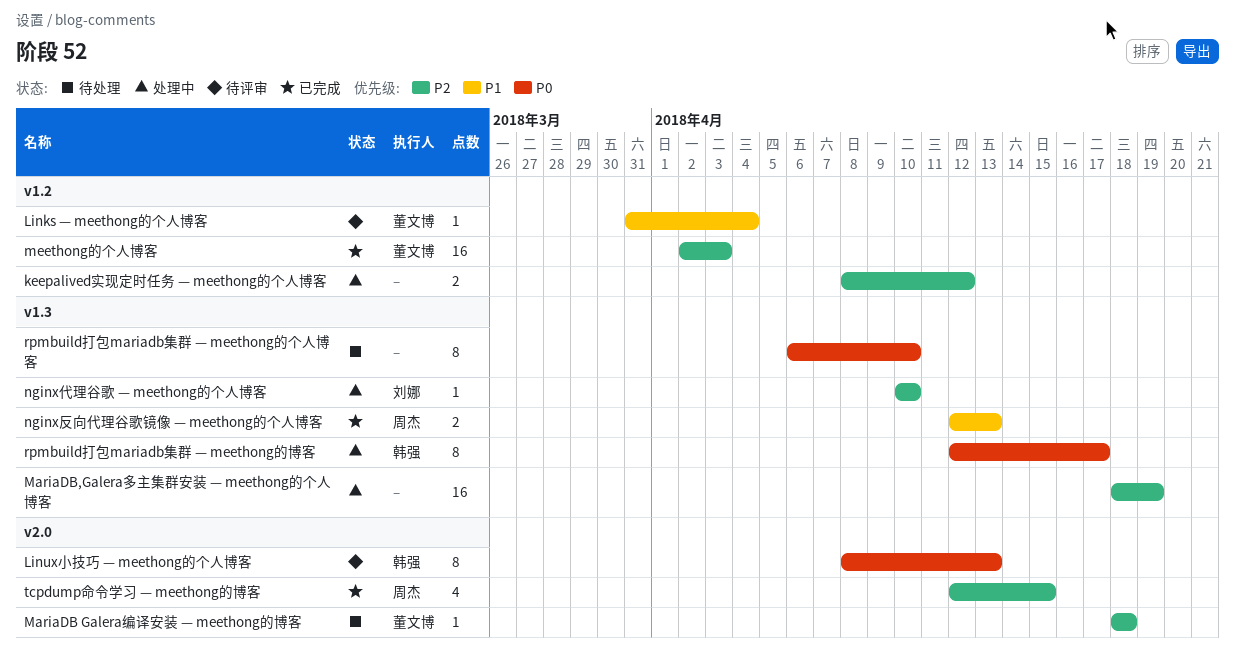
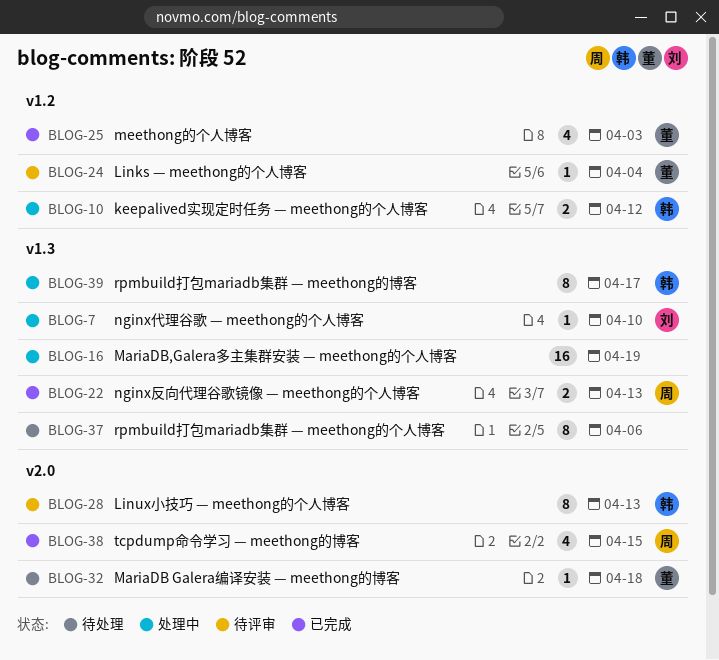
keepalived实现定时任务 — meethong的个人博客, owner: none -> 韩强
meethong的个人博客, estimate: 16 -> 4
rpmbuild打包mariadb集群 — meethong的个人博客, due: Apr 10 -> Apr 6

